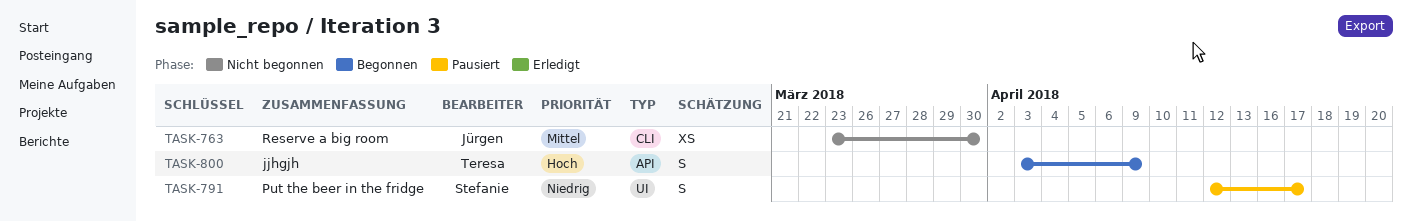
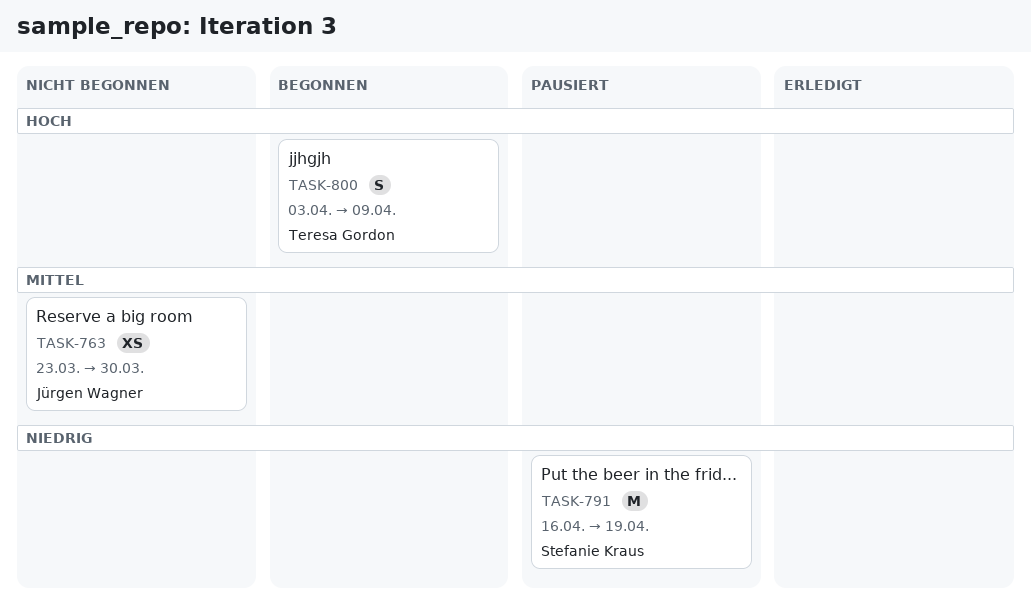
TASK-791, estimate: S -> M
TASK-791, start: Apr 12 -> Apr 16
TASK-791, due: Apr 17 -> Apr 19

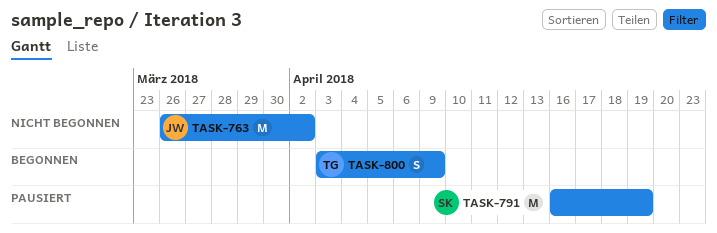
TASK-763, estimate: XS -> M
TASK-763, start: Mar 23 -> Mar 26
TASK-763, due: Mar 30 -> Apr 2

